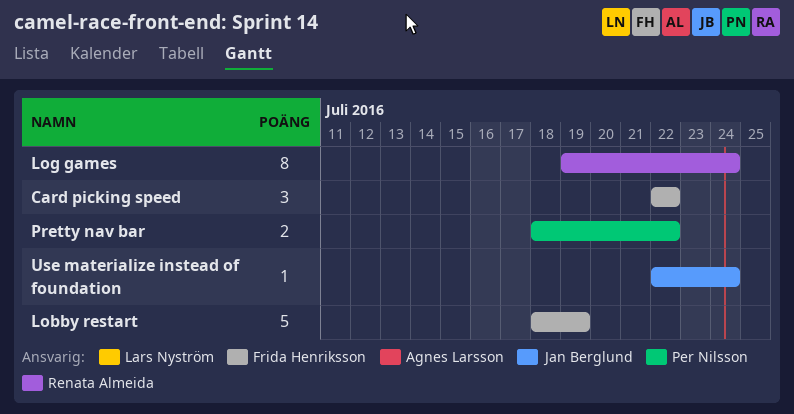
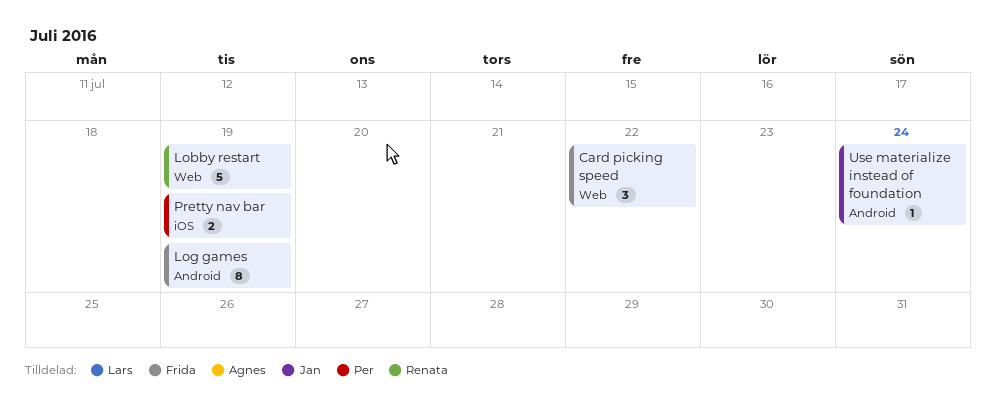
Lobby restart, owner: Frida Henriksson -> Renata Almeida
Log games, owner: Renata Almeida -> Frida Henriksson
Log games, due: Jul 24 -> Jul 19
Pretty nav bar, due: Jul 22 -> Jul 19

